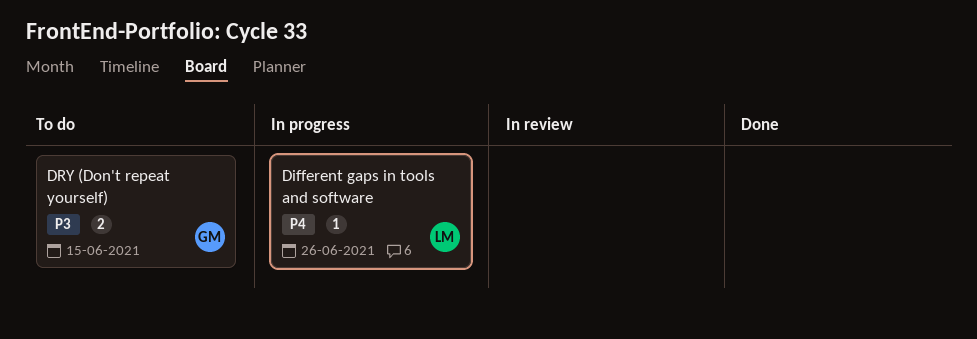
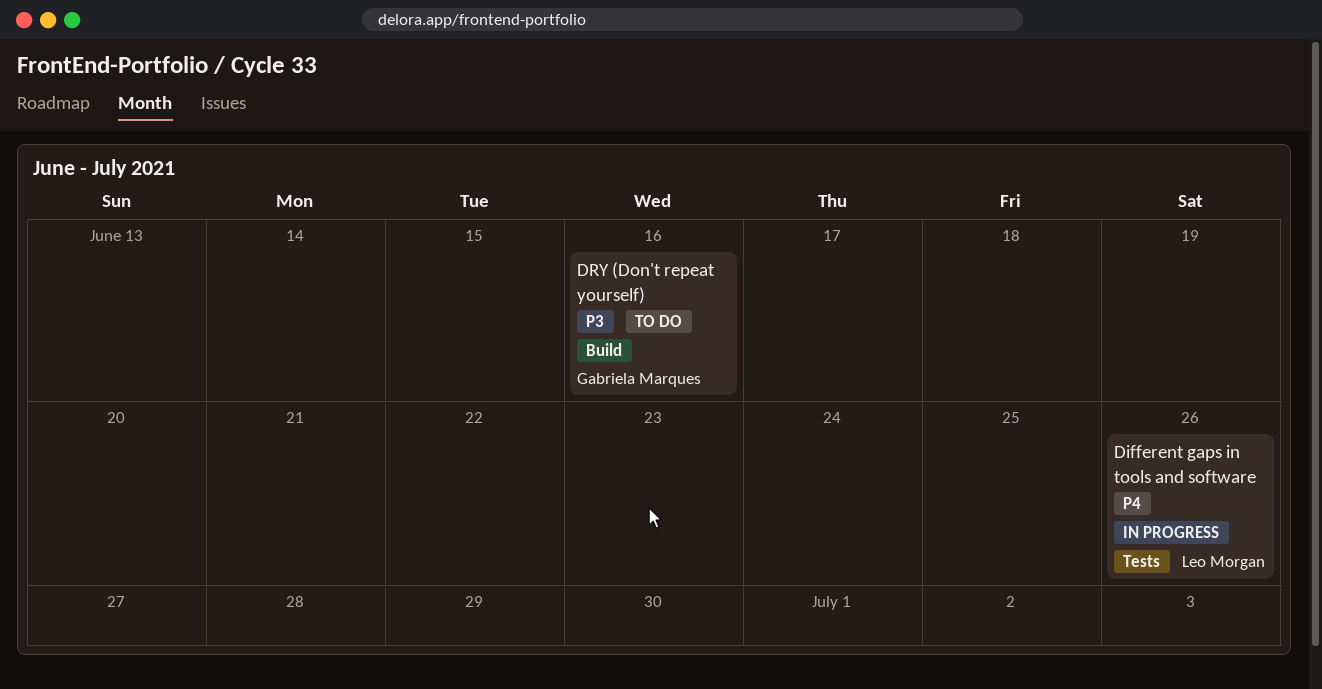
DRY (Don't repeat yourself), due: Jun 15 -> Jun 16

